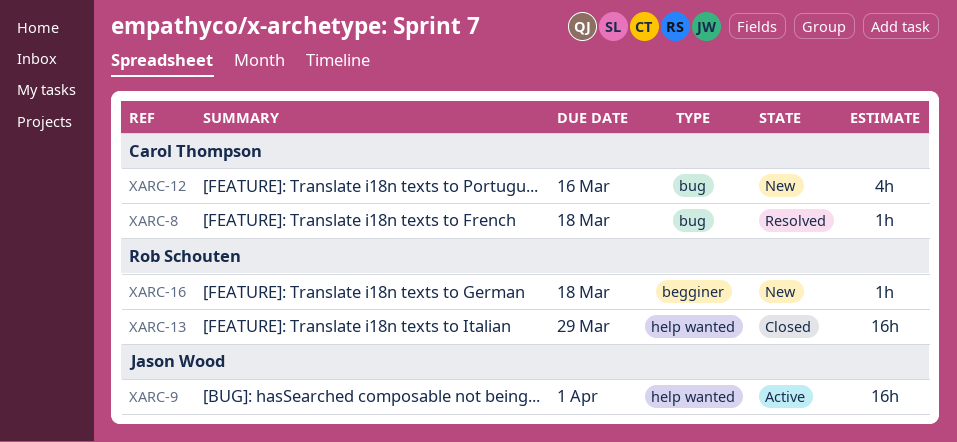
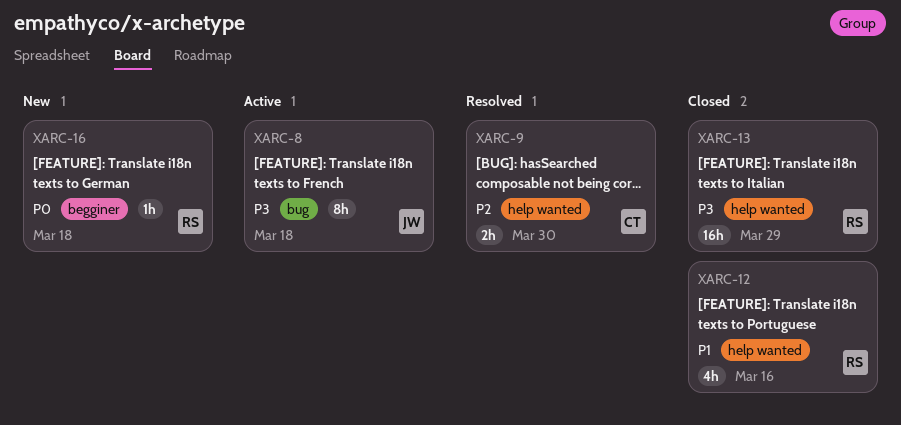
XARC-8, status: Resolved -> Active
XARC-8, owner: Carol Thompson -> Jason Wood
XARC-8, estimate: 1h -> 8h
XARC-9, status: Active -> Resolved
XARC-9, owner: Jason Wood -> Carol Thompson
XARC-9, estimate: 16h -> 2h
XARC-9, due: Apr 1 -> Mar 30
XARC-12, status: New -> Closed
XARC-12, owner: Carol Thompson -> Rob Schouten
XARC-12, label: bug -> help wanted

